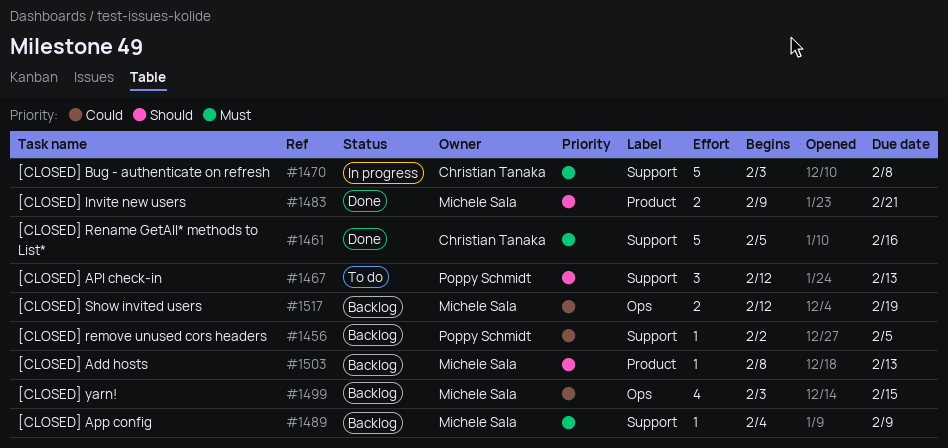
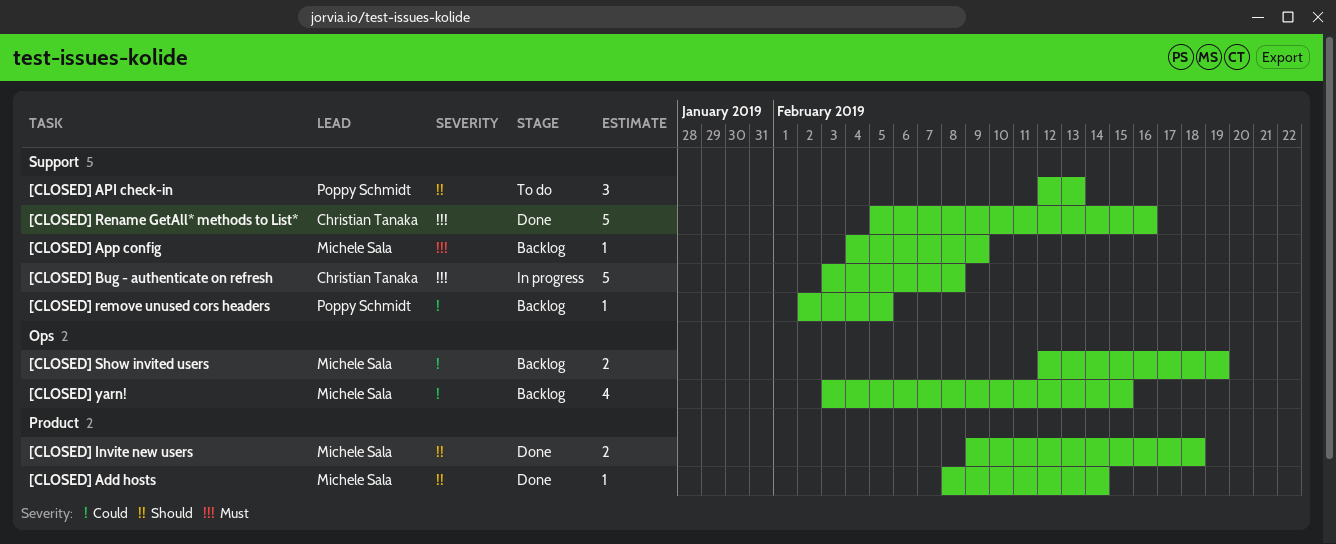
[CLOSED] Add hosts, status: Backlog -> Done
[CLOSED] Add hosts, due: Feb 13 -> Feb 14
[CLOSED] Invite new users, due: Feb 21 -> Feb 18

